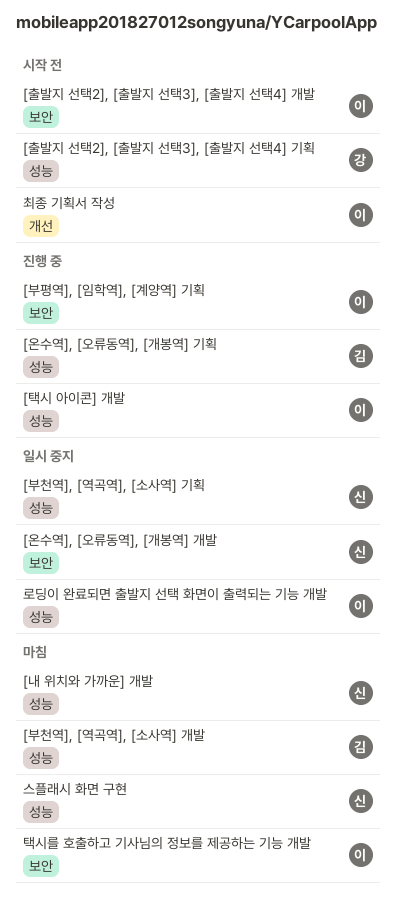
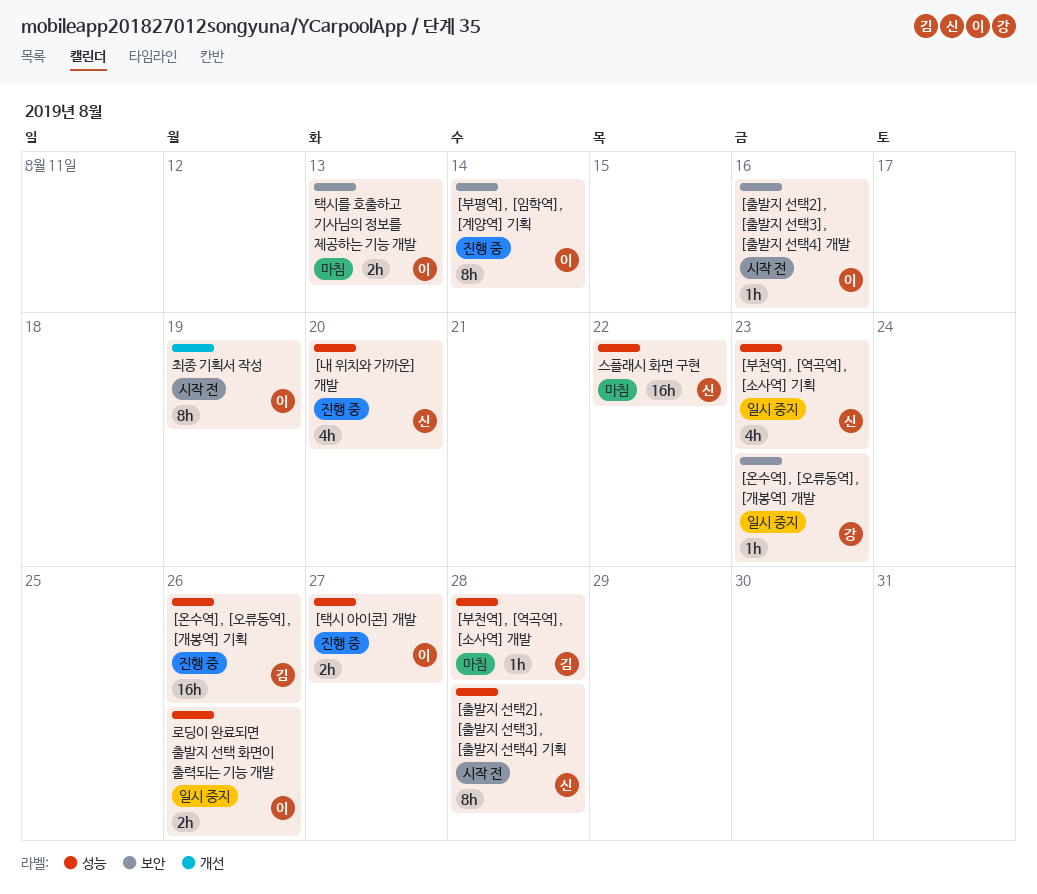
[내 위치와 가까운] 개발, status: 마침 -> 진행 중
[온수역], [오류동역], [개봉역] 개발, owner: 신 -> 강
[출발지 선택2], [출발지 선택3], [출발지 선택4] 기획, owner: 강 -> 신

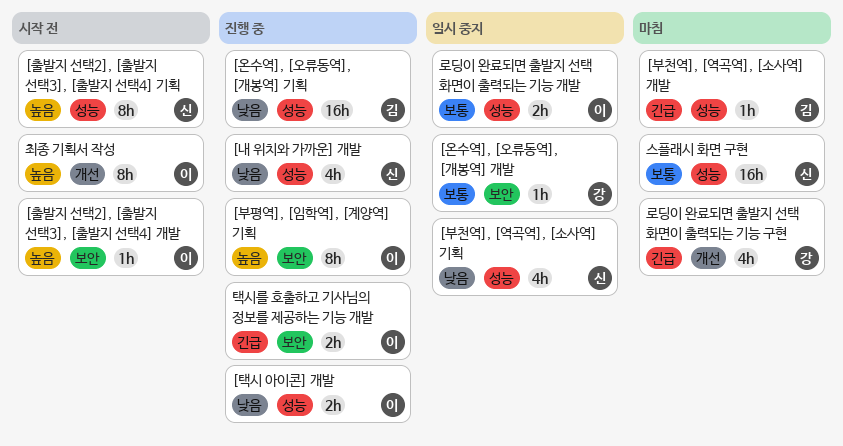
로딩이 완료되면 출발지 선택 화면이 출력되는 기능 구현: none -> present
택시를 호출하고 기사님의 정보를 제공하는 기능 개발, status: 마침 -> 진행 중

